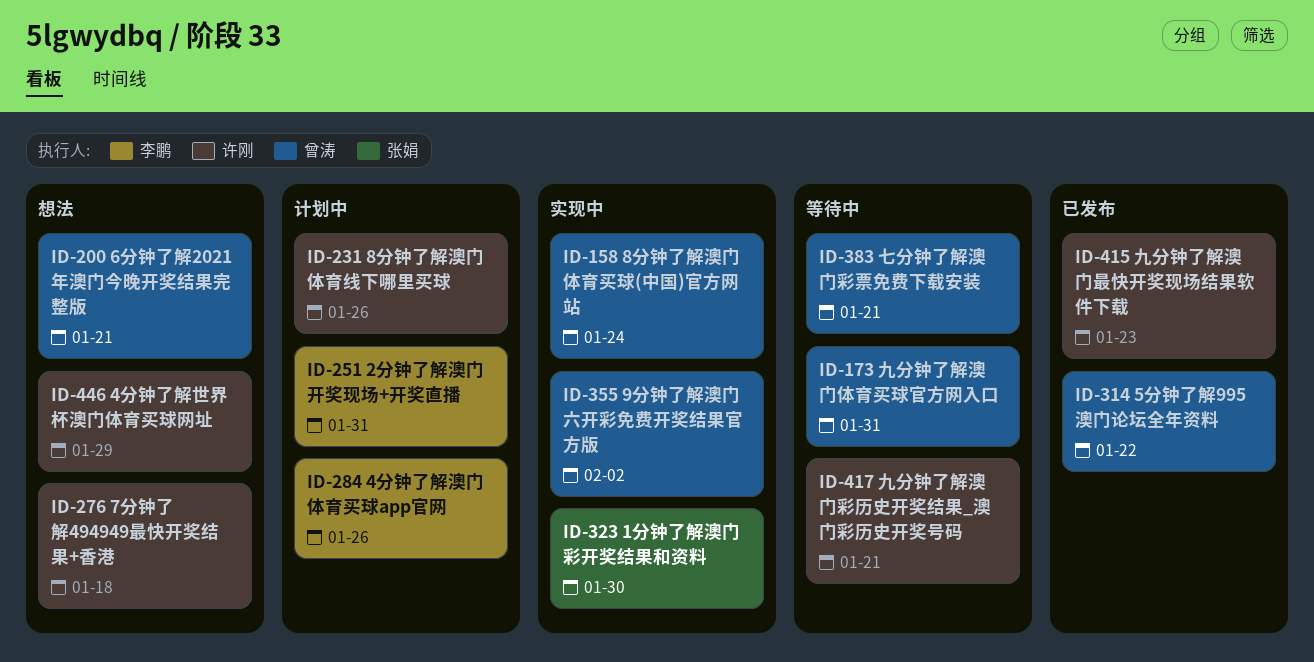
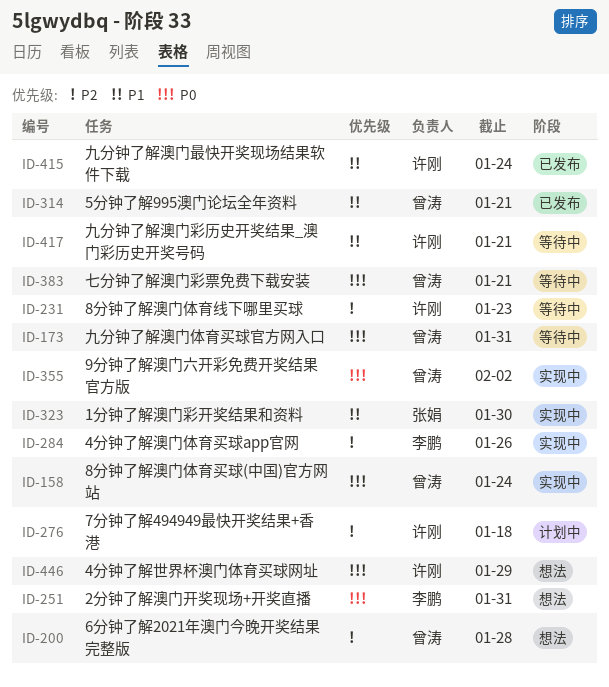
ID-200, due: Jan 21 -> Jan 28
ID-231, status: 计划中 -> 等待中
ID-231, due: Jan 26 -> Jan 23
ID-251, status: 计划中 -> 想法
ID-276, status: 想法 -> 计划中
ID-284, status: 计划中 -> 实现中
ID-314, due: Jan 22 -> Jan 21
ID-415, due: Jan 23 -> Jan 24

